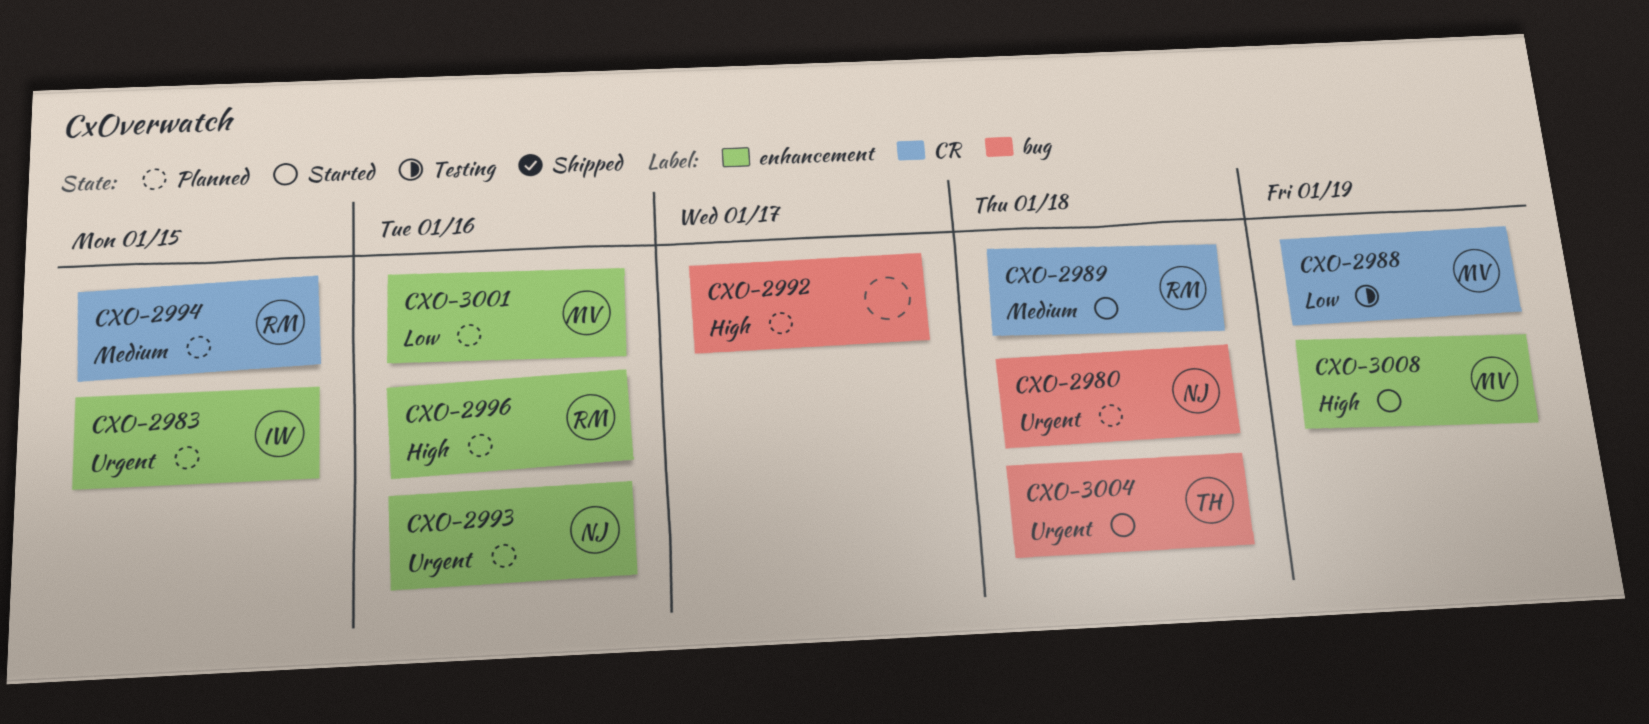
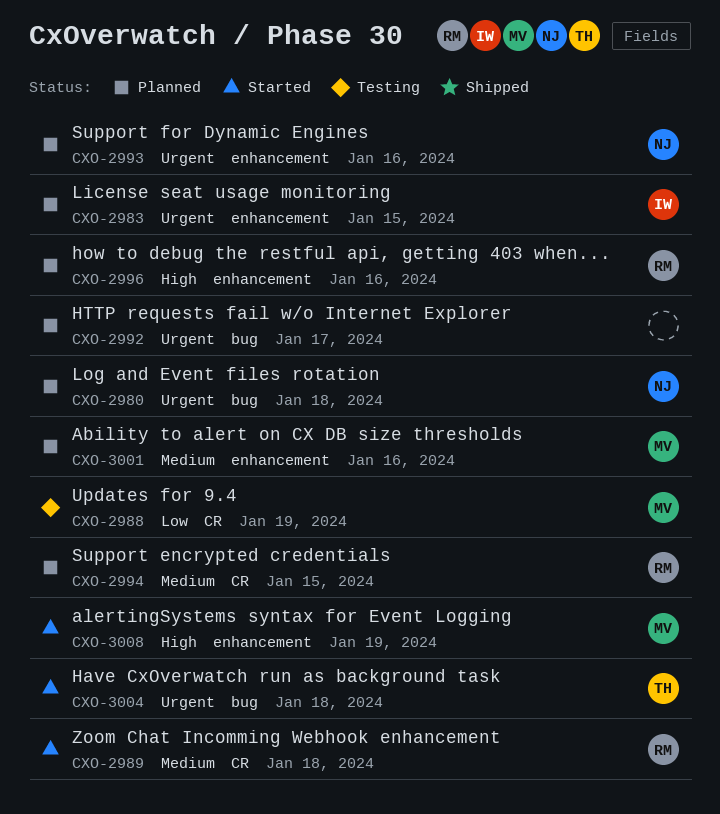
CXO-2992, priority: High -> Urgent
CXO-3001, priority: Low -> Medium

